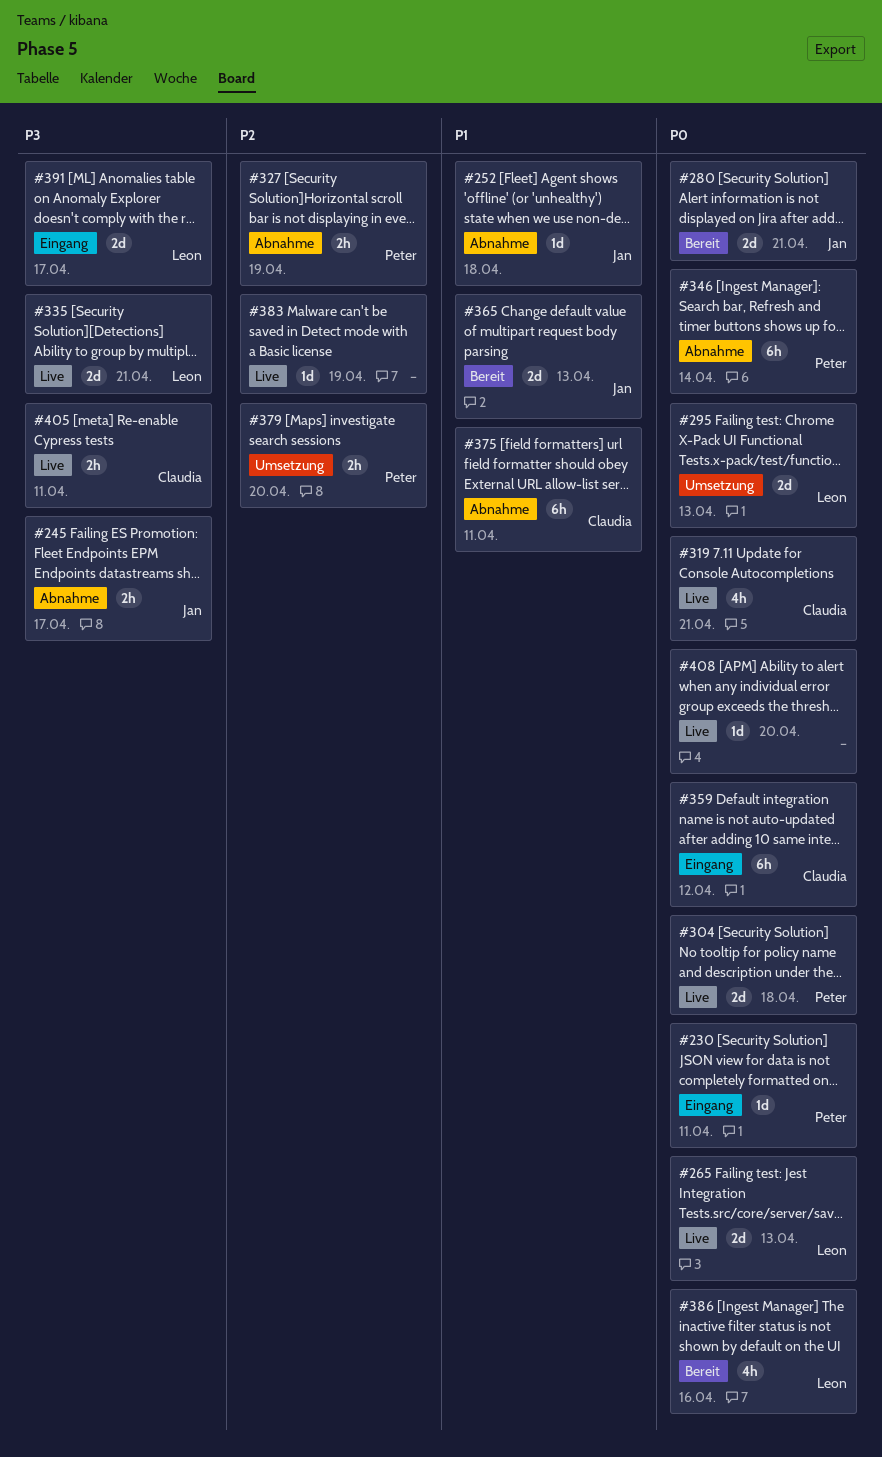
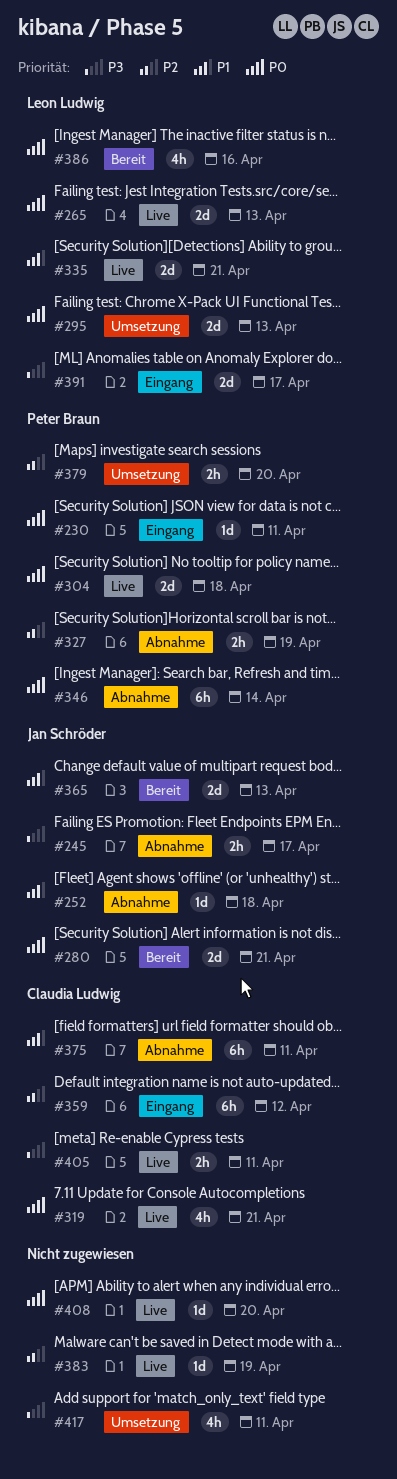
#335, priority: P3 -> P1
#359, priority: P0 -> P2
#417: none -> present

